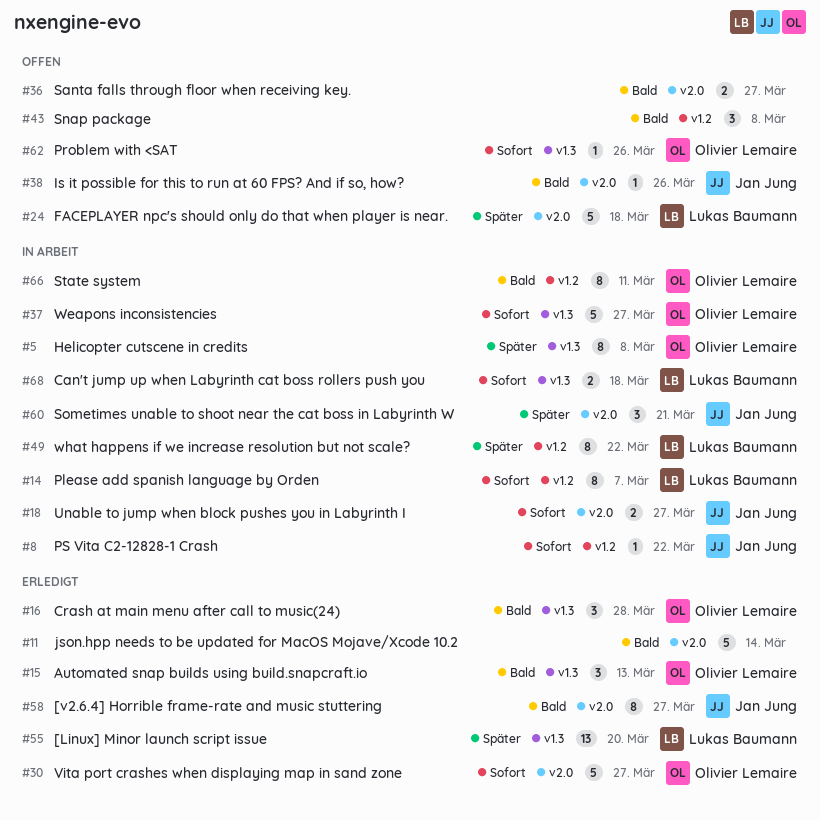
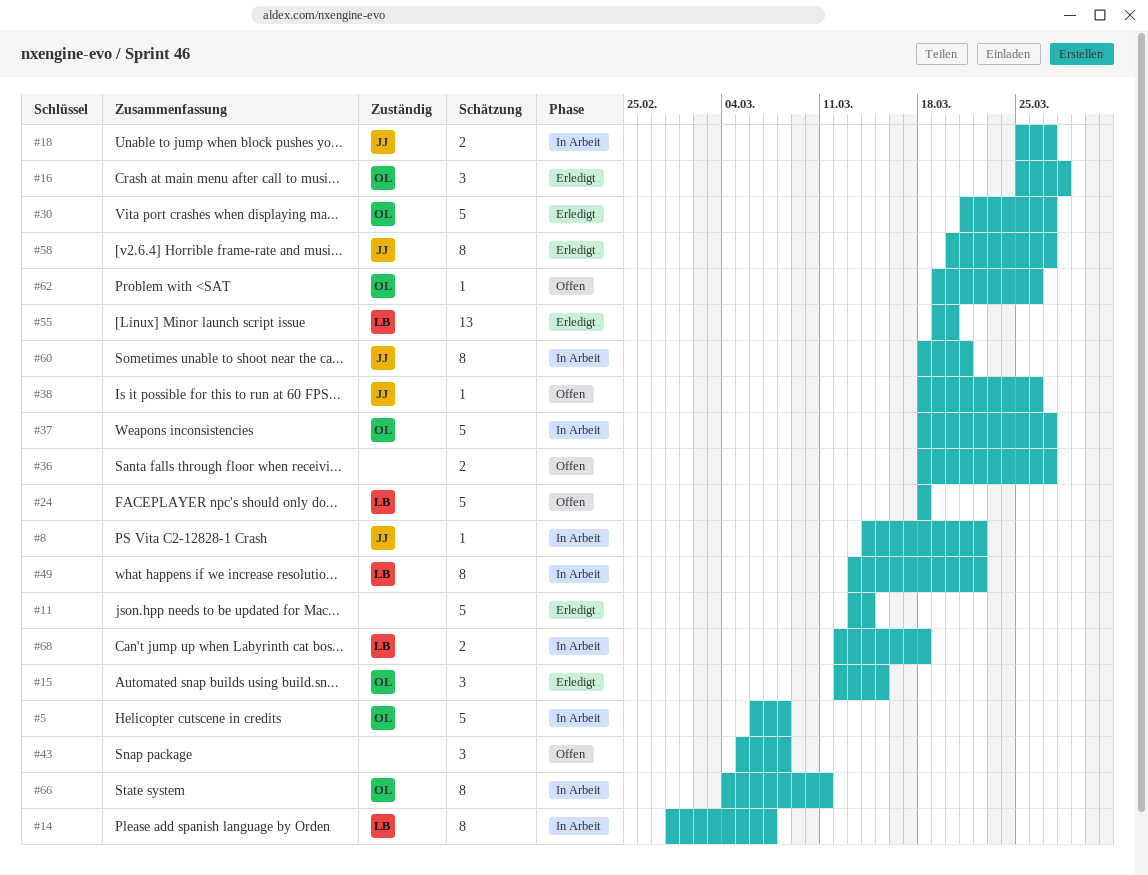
#5, estimate: 8 -> 5
#15, due: Mar 13 -> Mar 15
#60, estimate: 3 -> 8

